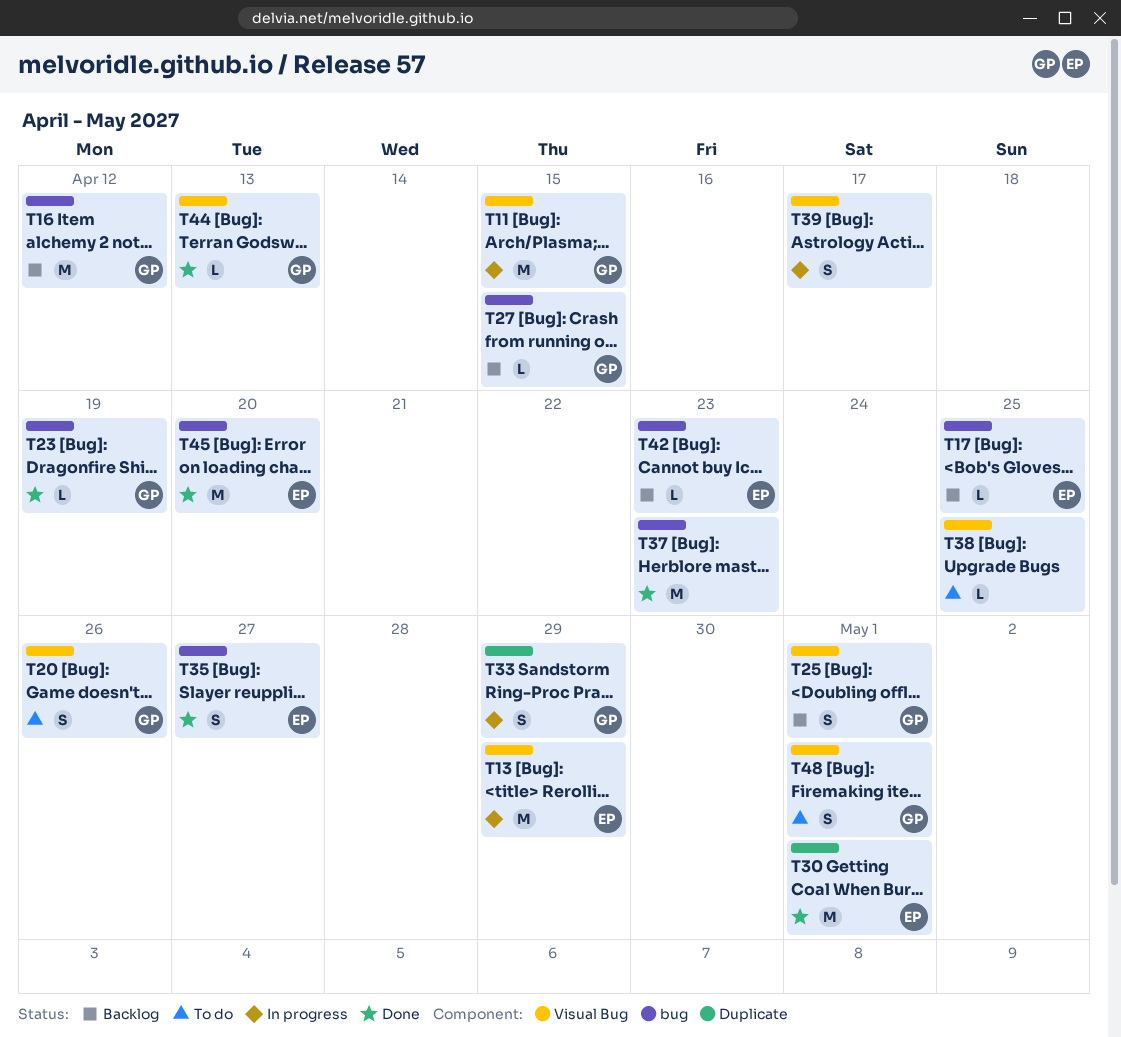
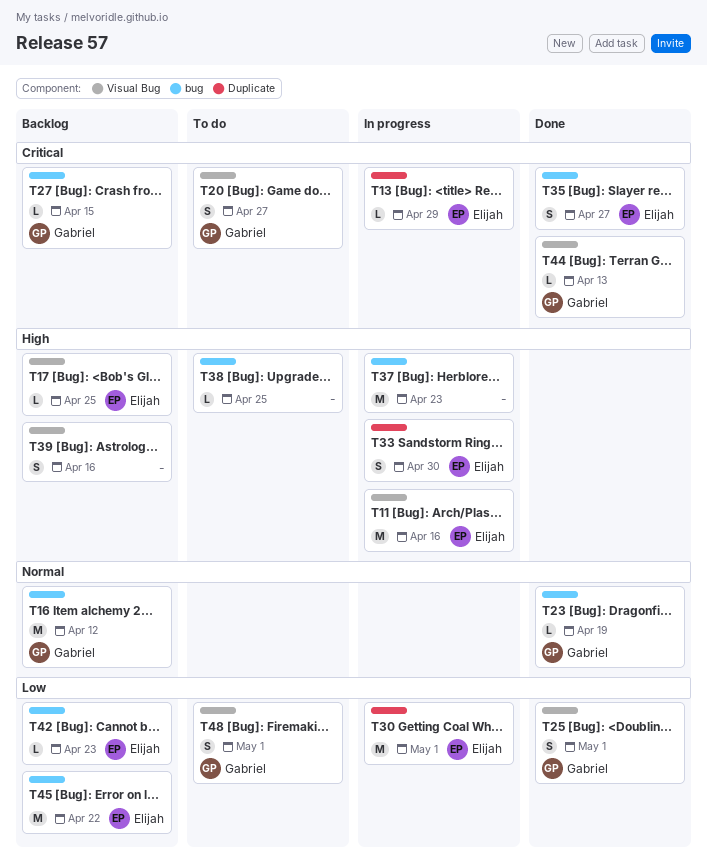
T11, owner: Gabriel -> Elijah
T11, due: Apr 15 -> Apr 16
T13, label: Visual Bug -> Duplicate
T13, estimate: M -> L
T17, label: bug -> Visual Bug
T20, due: Apr 26 -> Apr 27
T25, status: Backlog -> Done
T30, status: Done -> In progress
T33, owner: Gabriel -> Elijah
T33, due: Apr 29 -> Apr 30
T37, status: Done -> In progress
T38, label: Visual Bug -> bug
T39, status: In progress -> Backlog
T39, due: Apr 17 -> Apr 16
T45, status: Done -> Backlog
T45, due: Apr 20 -> Apr 22

